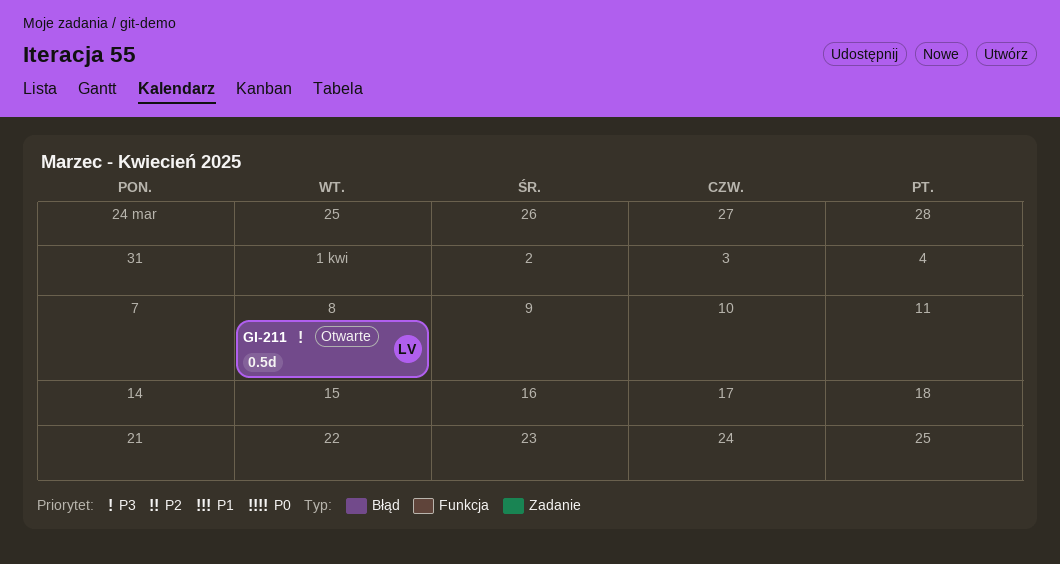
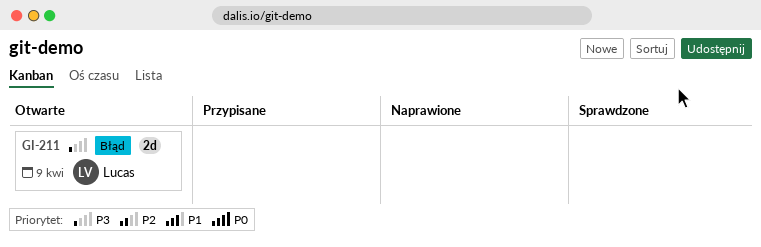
GI-211, estimate: 0.5d -> 2d
GI-211, due: Apr 8 -> Apr 9

